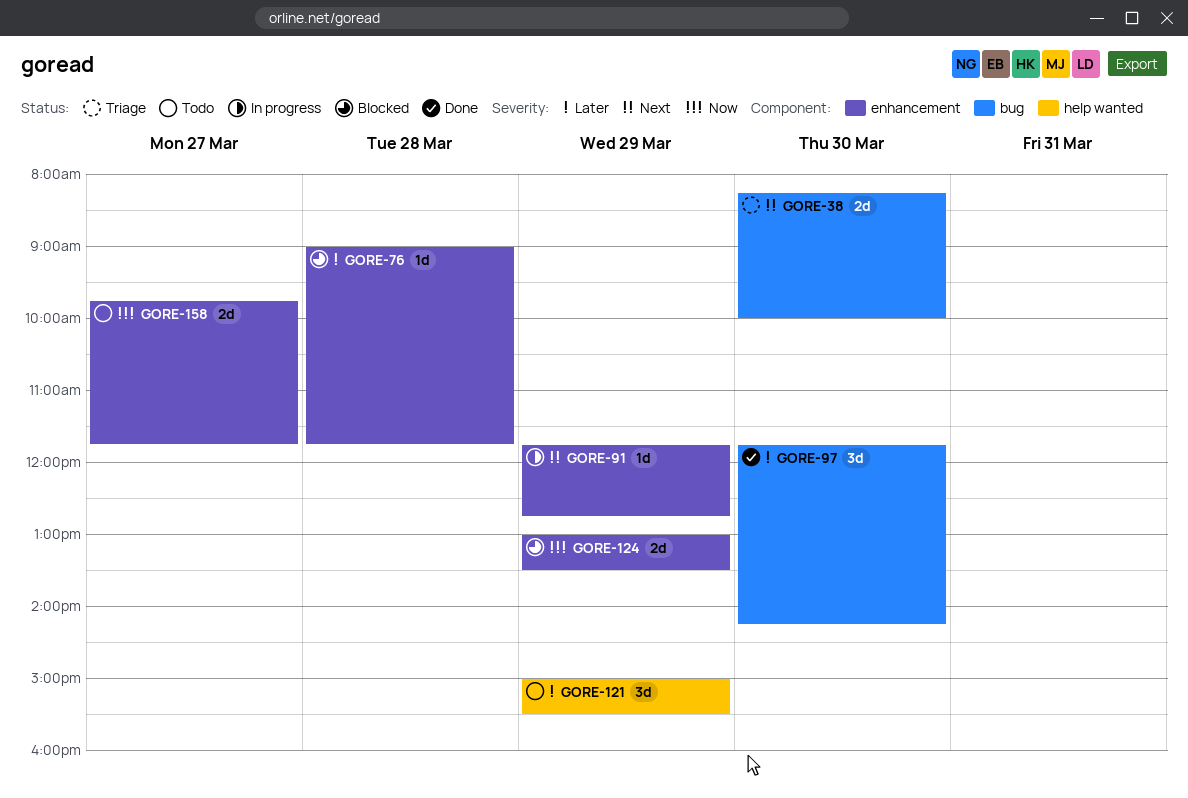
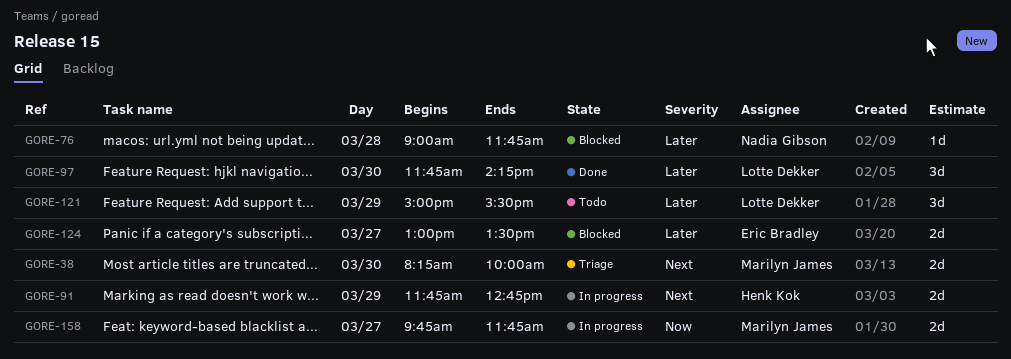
GORE-91, estimate: 1d -> 2d
GORE-124, priority: Now -> Later
GORE-124, day: Mar 29 -> Mar 27
GORE-158, status: Todo -> In progress

